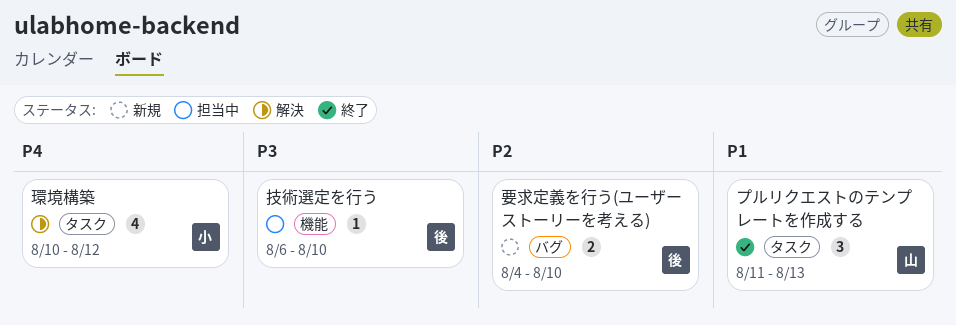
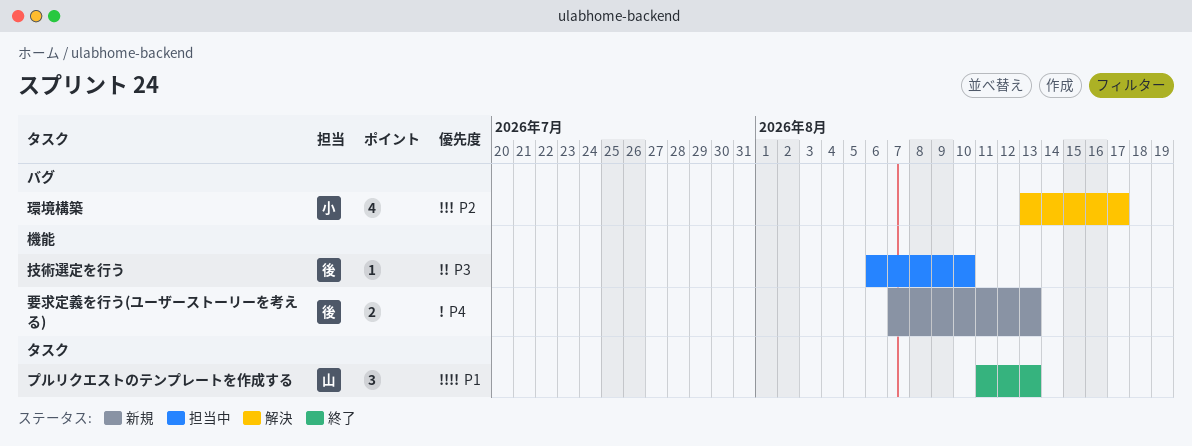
環境構築, priority: P4 -> P2
環境構築, label: タスク -> バグ
環境構築, start: Aug 10 -> Aug 13
環境構築, due: Aug 12 -> Aug 17
要求定義を行う(ユーザーストーリーを考える), priority: P2 -> P4
要求定義を行う(ユーザーストーリーを考える), label: バグ -> 機能
要求定義を行う(ユーザーストーリーを考える), start: Aug 4 -> Aug 7
要求定義を行う(ユーザーストーリーを考える), due: Aug 10 -> Aug 13

